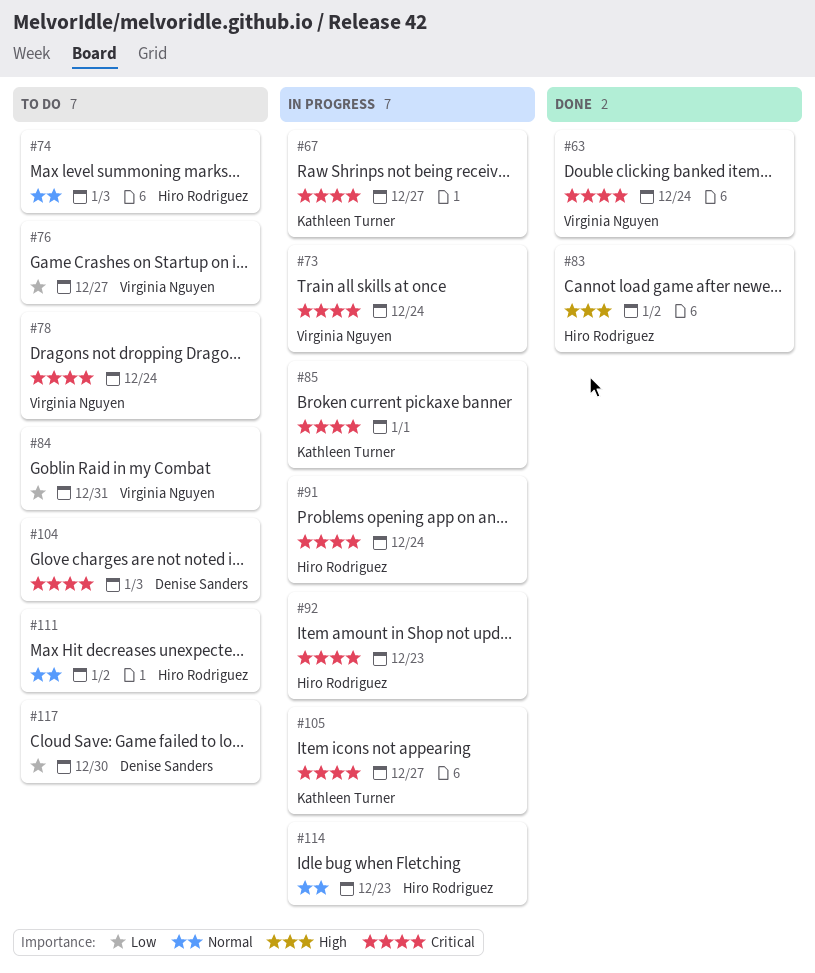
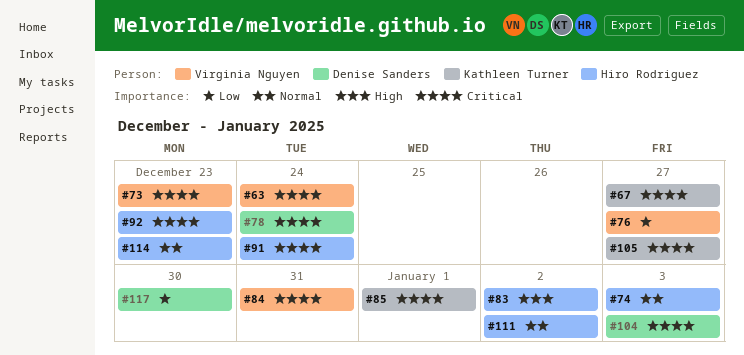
#73, due: Dec 24 -> Dec 23
#78, owner: Virginia Nguyen -> Denise Sanders
#84, priority: Low -> Critical

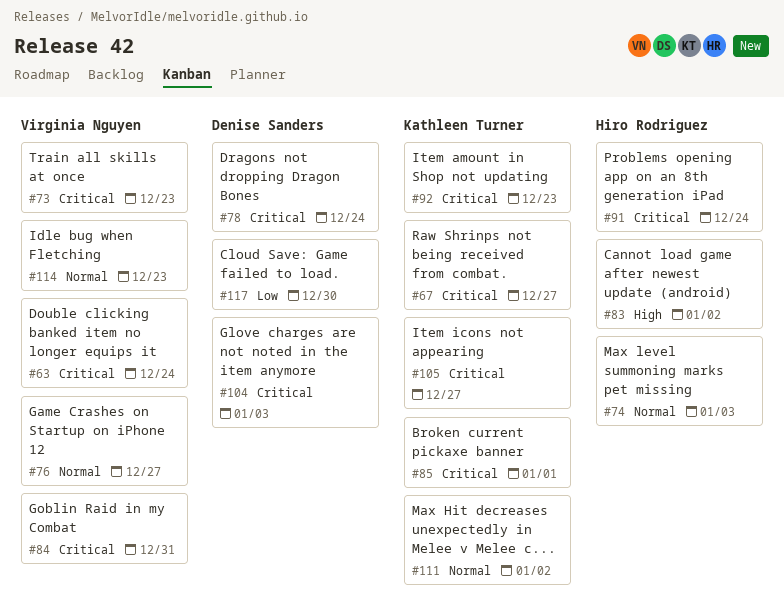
#76, priority: Low -> Normal
#92, owner: Hiro Rodriguez -> Kathleen Turner
#111, owner: Hiro Rodriguez -> Kathleen Turner
#114, owner: Hiro Rodriguez -> Virginia Nguyen

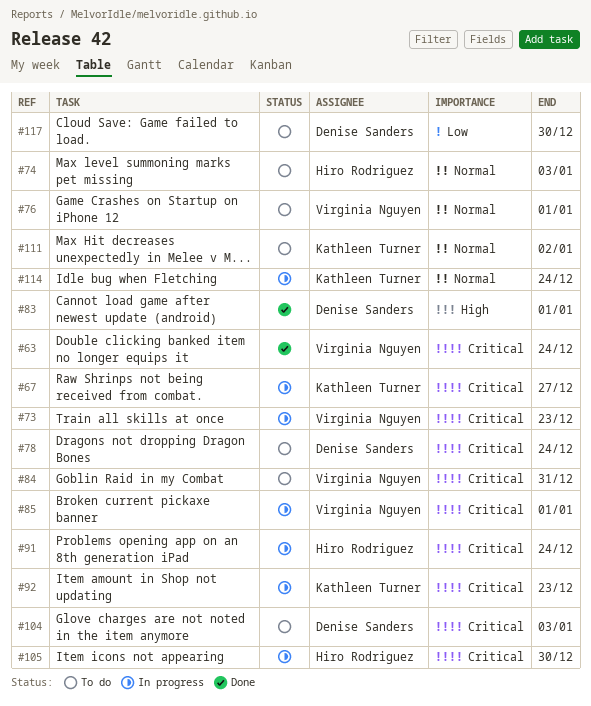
#76, due: Dec 27 -> Jan 1
#83, owner: Hiro Rodriguez -> Denise Sanders
#83, due: Jan 2 -> Jan 1
#85, owner: Kathleen Turner -> Virginia Nguyen
#105, owner: Kathleen Turner -> Hiro Rodriguez
#105, due: Dec 27 -> Dec 30
#114, owner: Virginia Nguyen -> Kathleen Turner
#114, due: Dec 23 -> Dec 24

